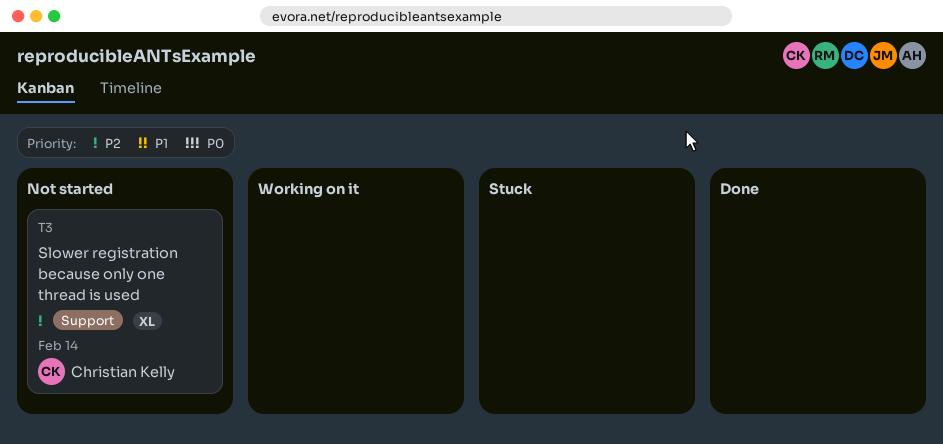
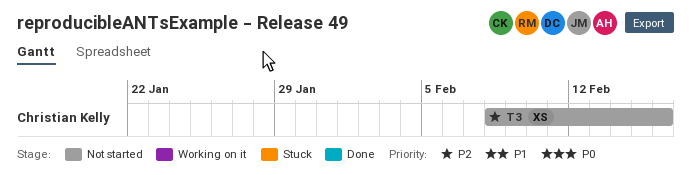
T3, estimate: XL -> XS
T3, due: Feb 14 -> Feb 16

